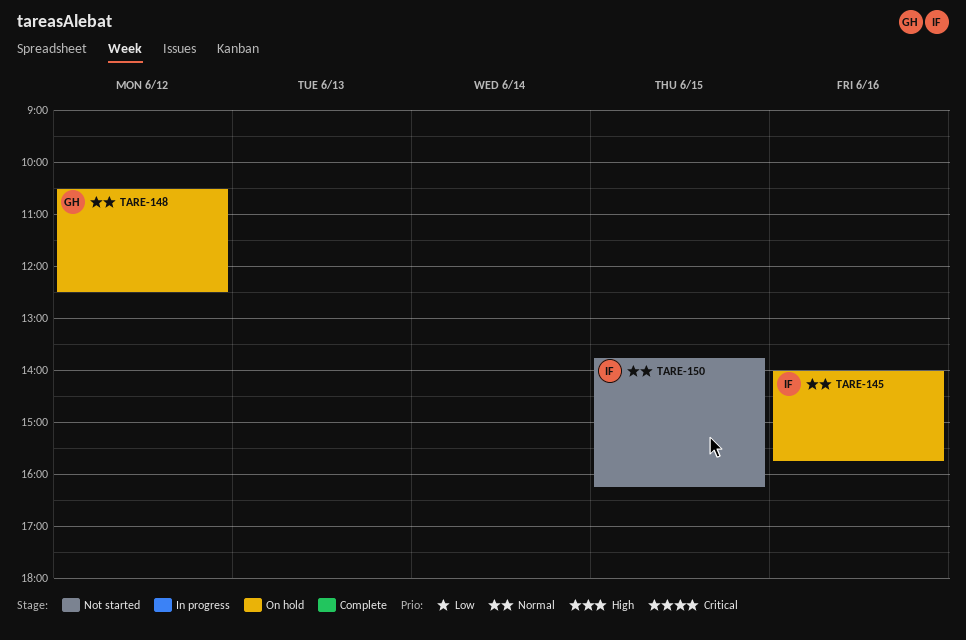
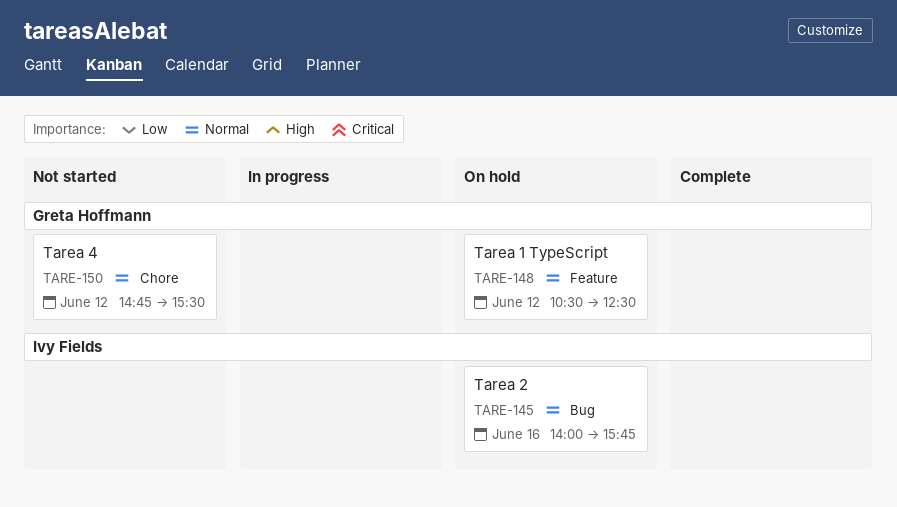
TARE-150, owner: Ivy Fields -> Greta Hoffmann
TARE-150, day: Jun 15 -> Jun 12
TARE-150, begins: 13:45 -> 14:45
TARE-150, ends: 16:15 -> 15:30

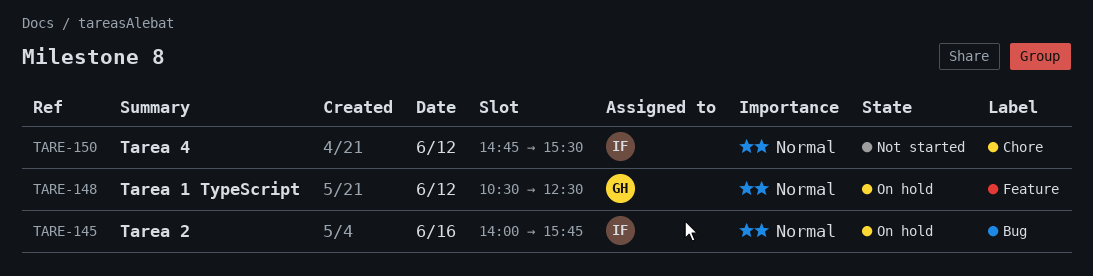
TARE-150, owner: Greta Hoffmann -> Ivy Fields

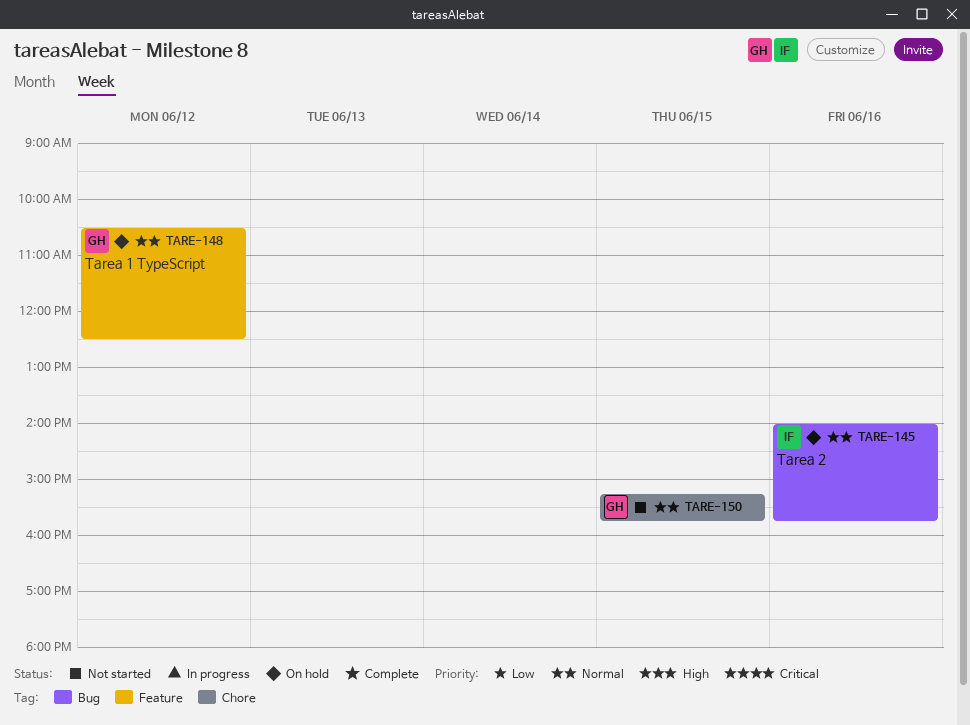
TARE-150, owner: IF -> GH
TARE-150, day: Jun 12 -> Jun 15
TARE-150, begins: 14:45 -> 15:15
TARE-150, ends: 15:30 -> 15:45

